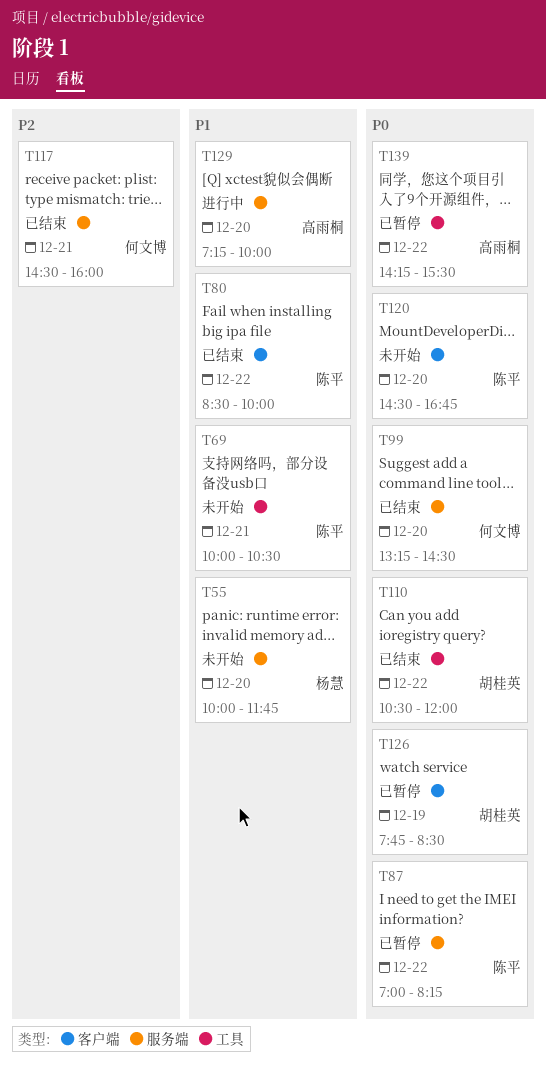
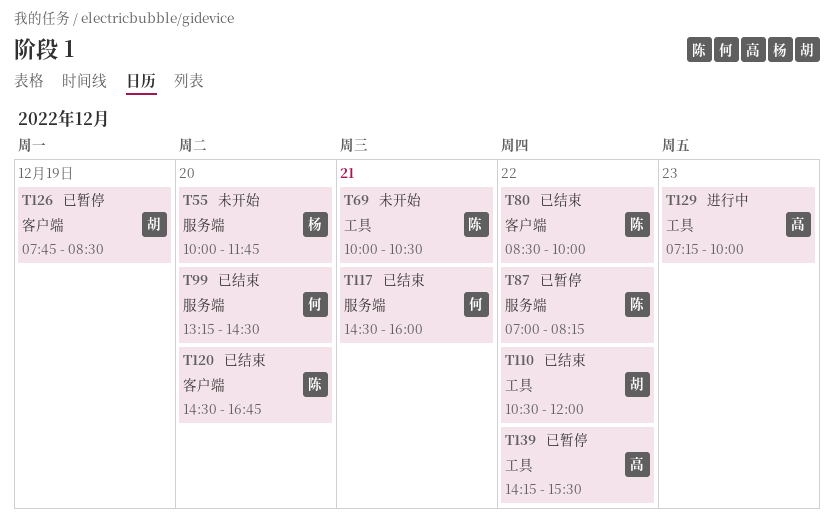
T120, status: 未开始 -> 已结束
T129, label: 服务端 -> 工具
T129, day: Dec 20 -> Dec 23

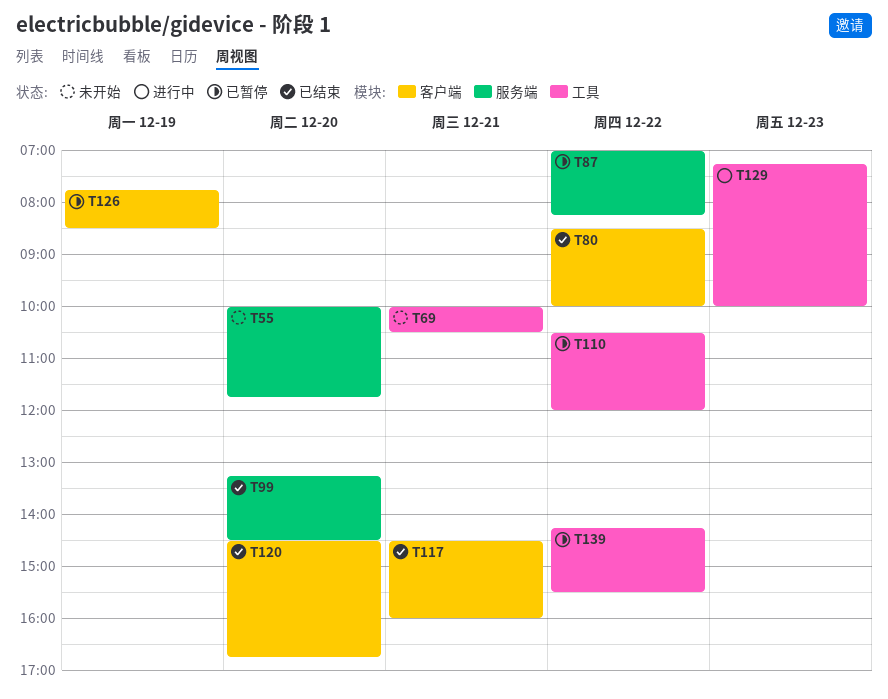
T110, status: 已结束 -> 已暂停
T117, label: 服务端 -> 客户端

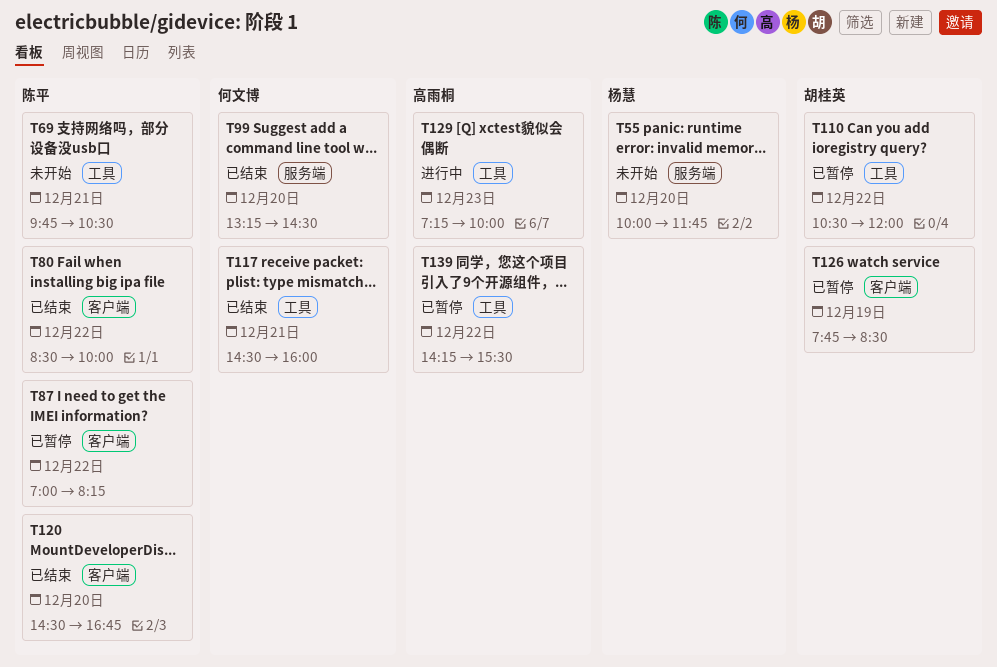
T69, begins: 10:00 -> 09:45
T87, label: 服务端 -> 客户端
T117, label: 客户端 -> 工具

